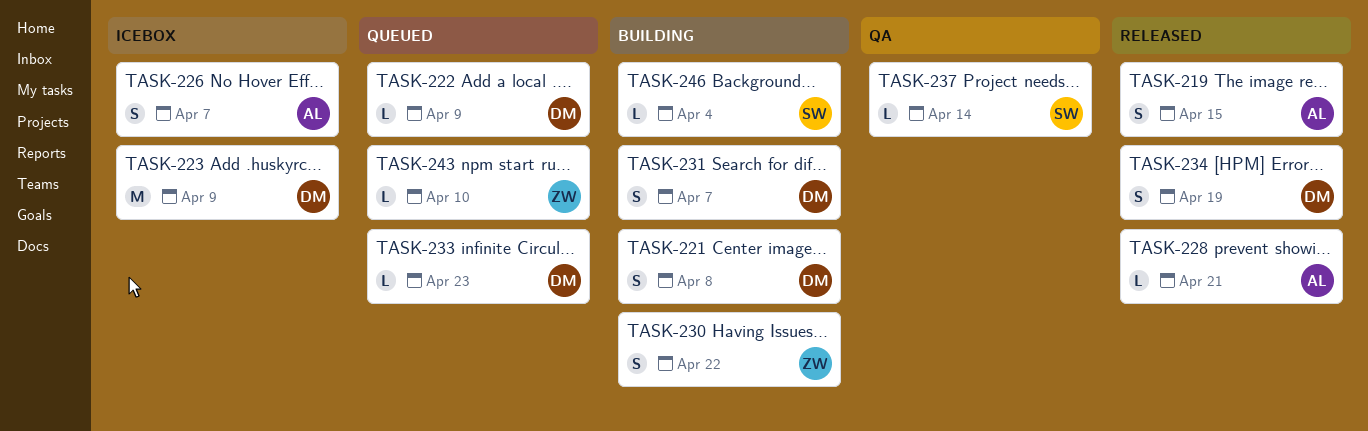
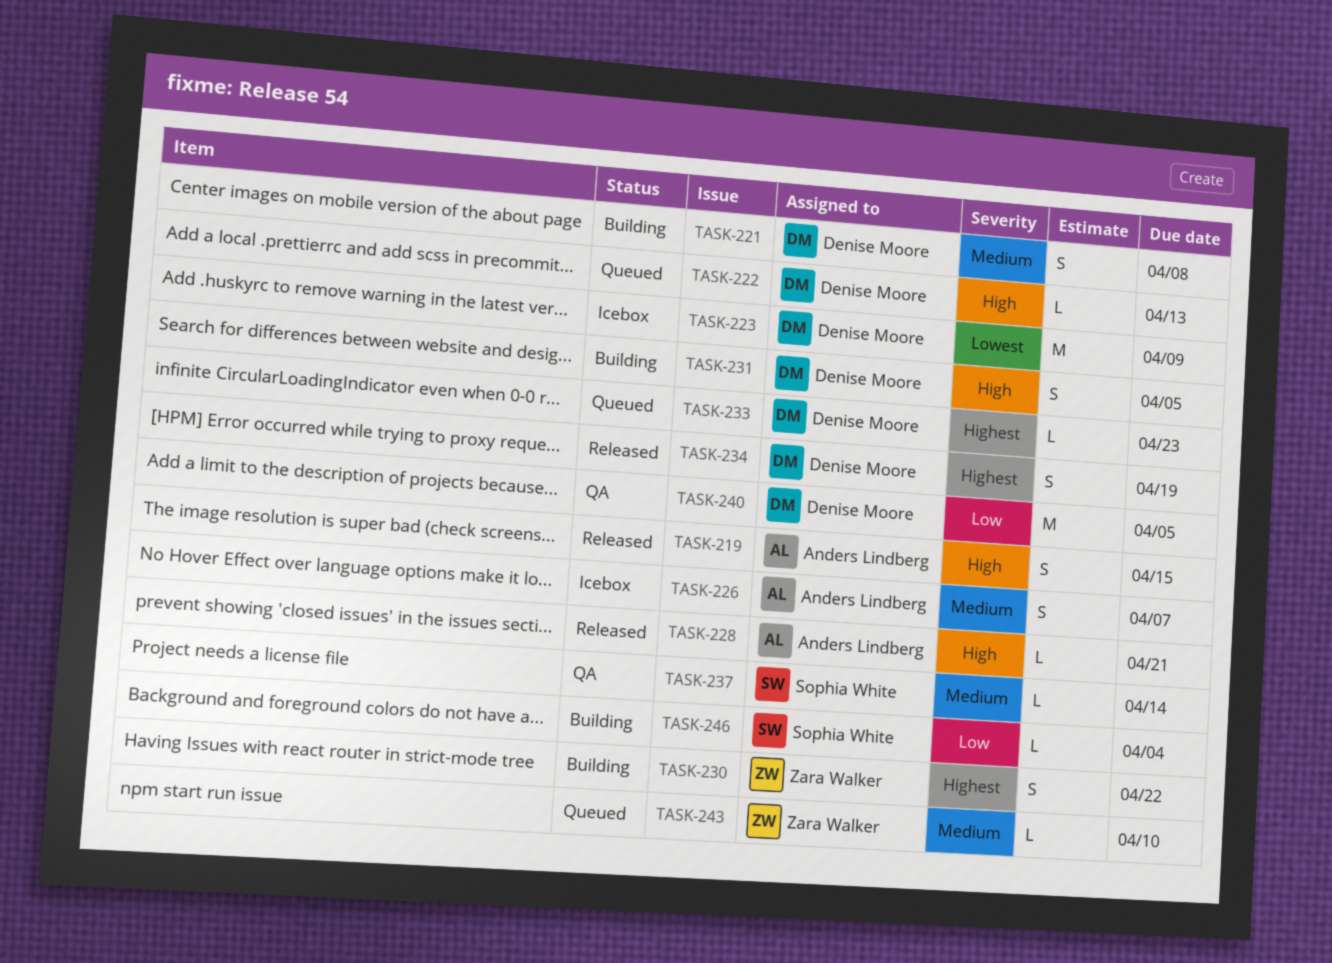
TASK-222, due: Apr 9 -> Apr 13
TASK-231, due: Apr 7 -> Apr 5
TASK-240: none -> present

